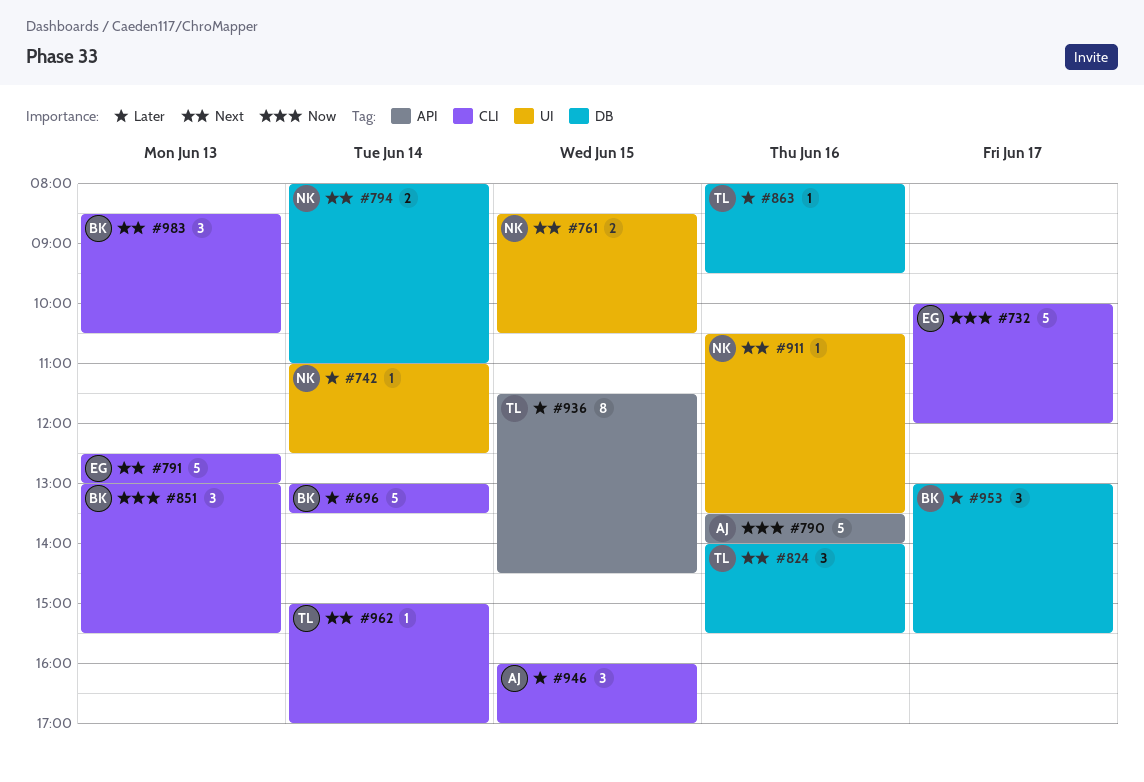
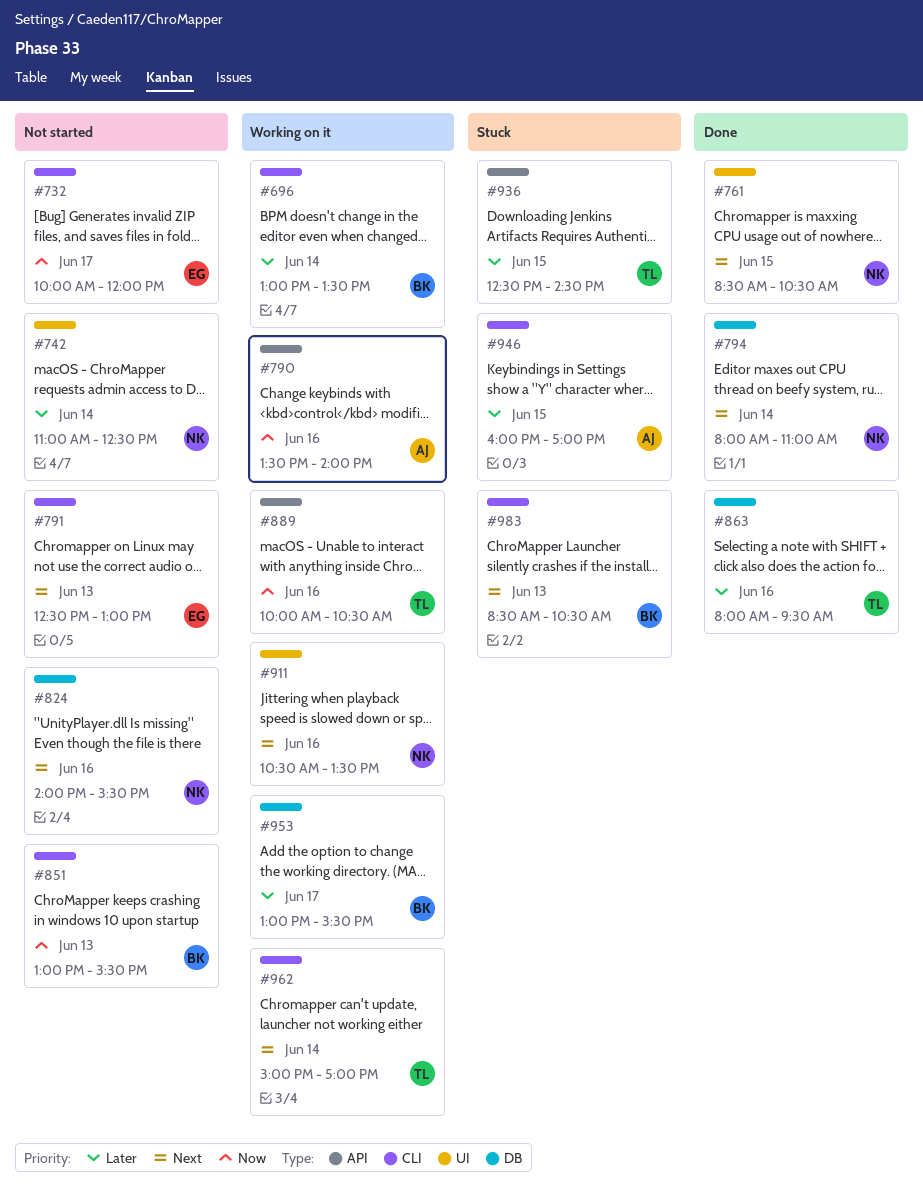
#824, owner: TL -> NK
#889: none -> present
#936, begins: 11:30 -> 12:30

